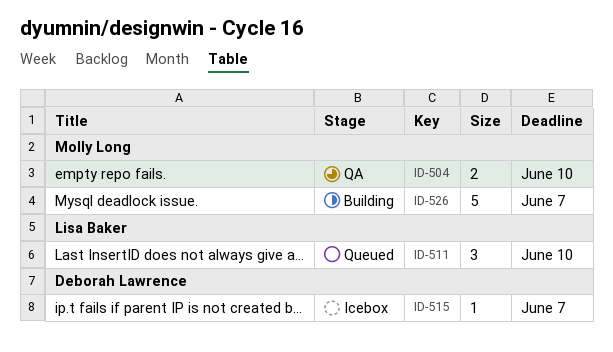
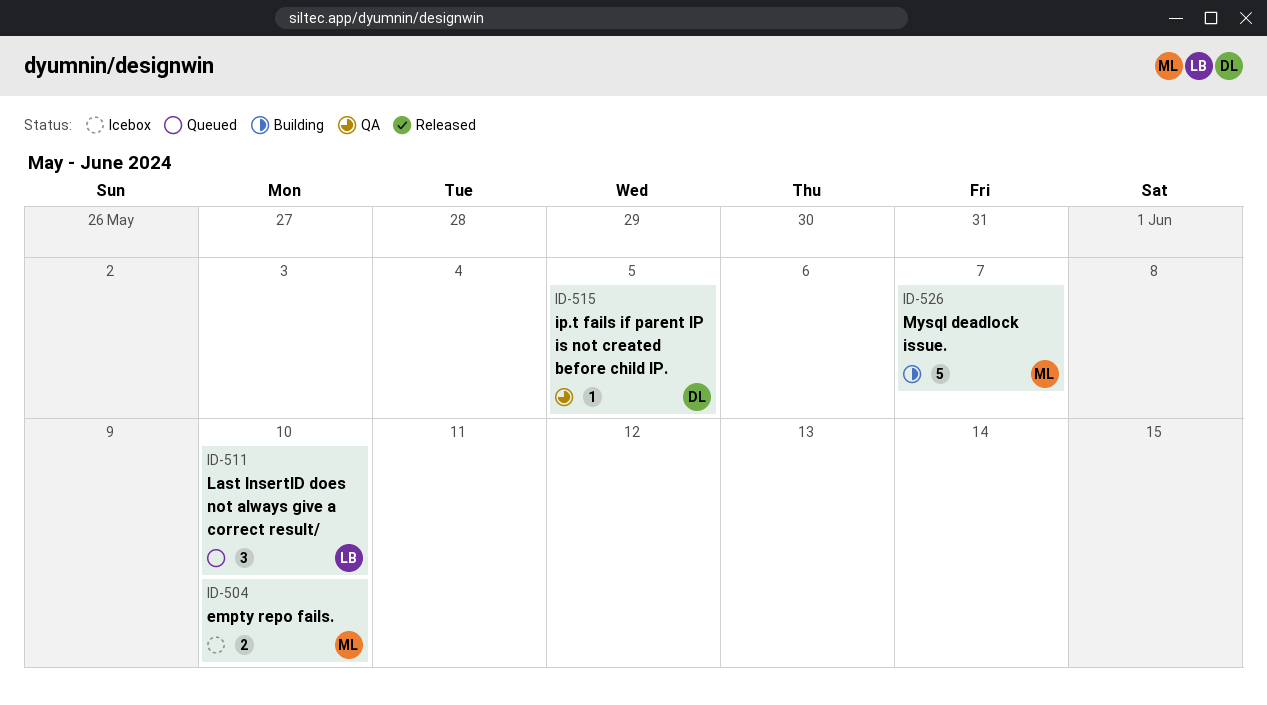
ID-504, status: QA -> Icebox
ID-515, status: Icebox -> QA
ID-515, due: Jun 7 -> Jun 5

